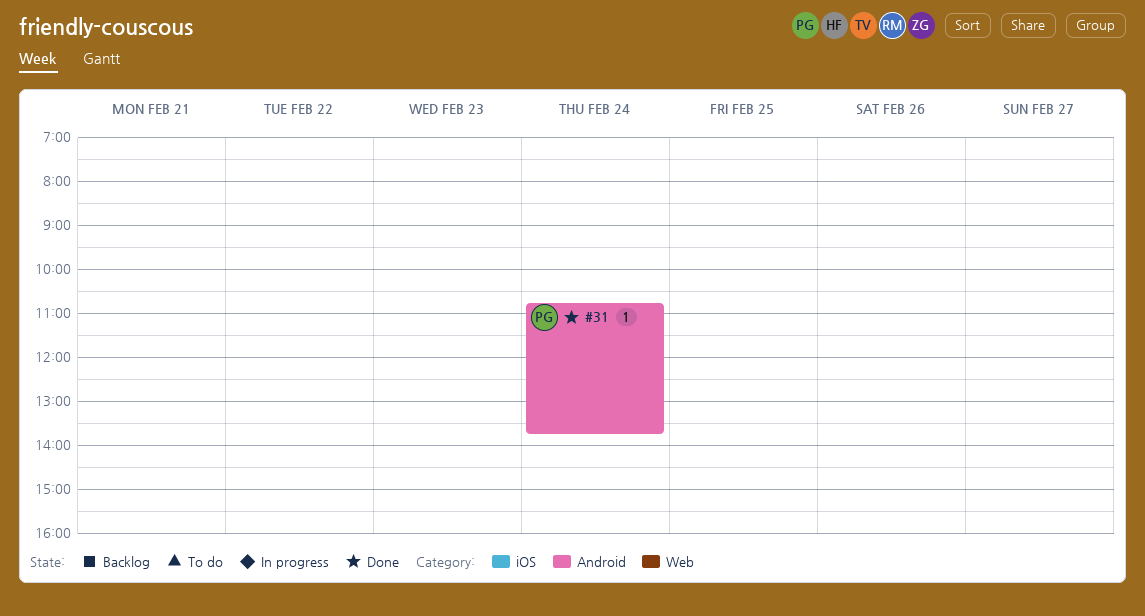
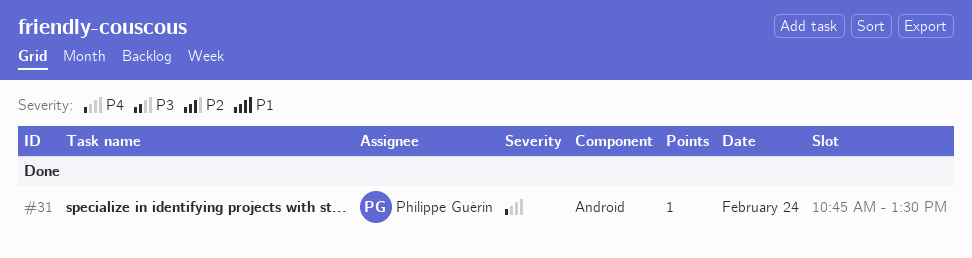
#31, ends: 13:45 -> 13:30

